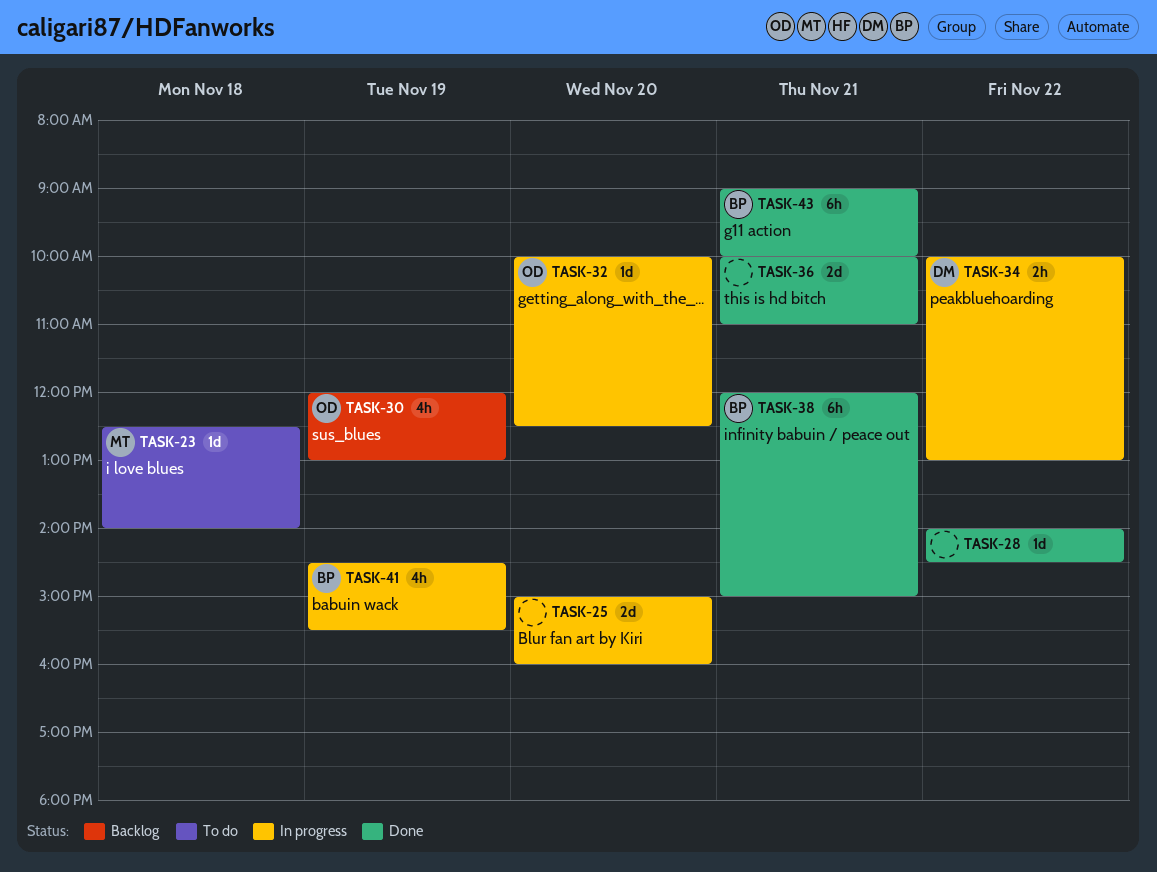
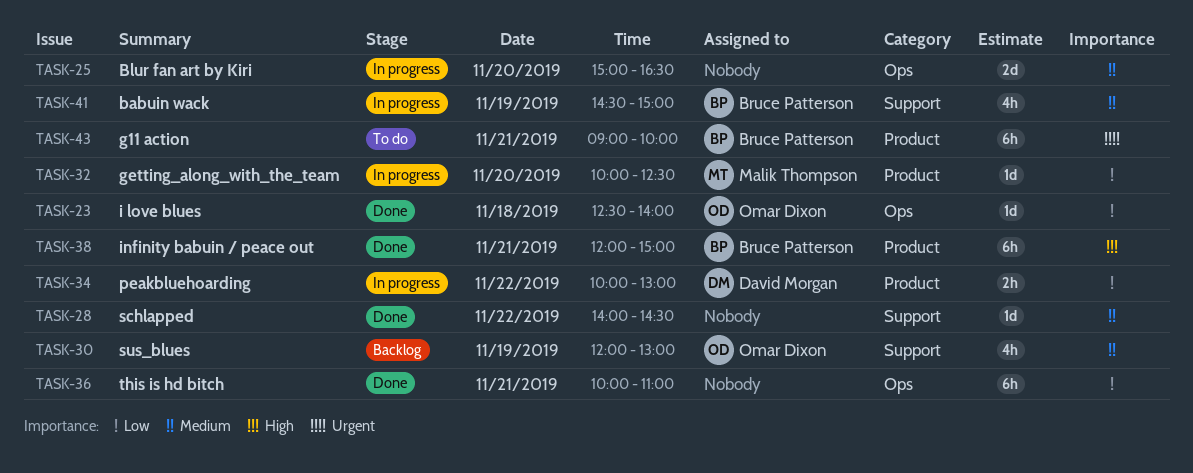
TASK-23, status: To do -> Done
TASK-23, owner: Malik Thompson -> Omar Dixon
TASK-25, ends: 16:00 -> 16:30
TASK-32, owner: Omar Dixon -> Malik Thompson
TASK-36, estimate: 2d -> 6h
TASK-41, ends: 15:30 -> 15:00
TASK-43, status: Done -> To do

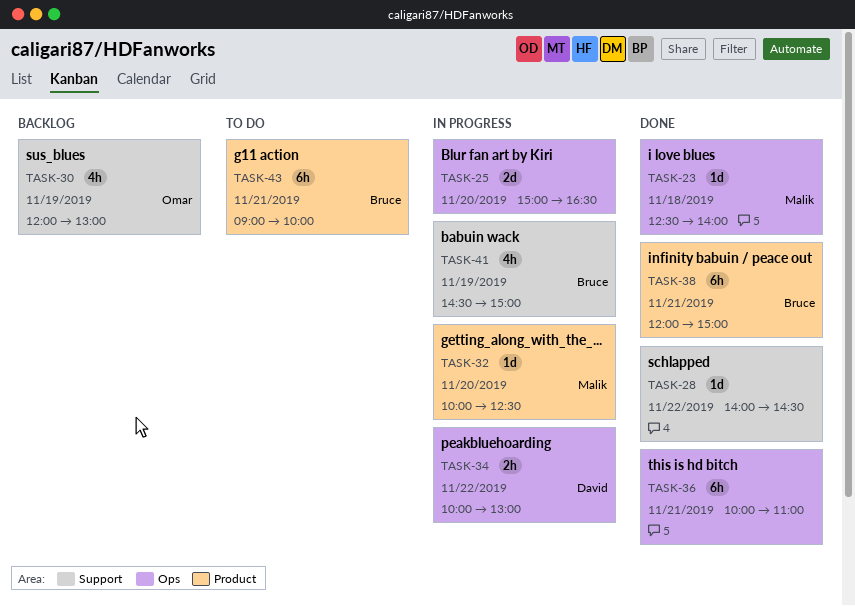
TASK-23, owner: Omar Dixon -> Malik Thompson
TASK-34, label: Product -> Ops

